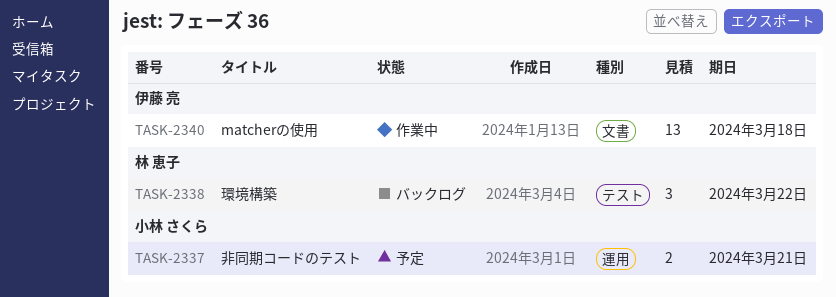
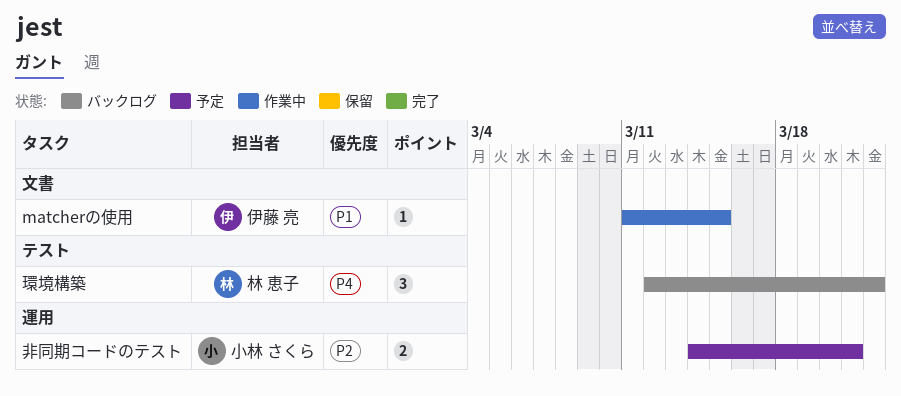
matcherの使用, estimate: 13 -> 1
matcherの使用, due: Mar 18 -> Mar 15

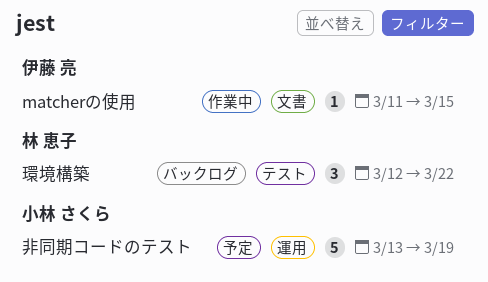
非同期コードのテスト, estimate: 2 -> 5
非同期コードのテスト, start: Mar 14 -> Mar 13
非同期コードのテスト, due: Mar 21 -> Mar 19

